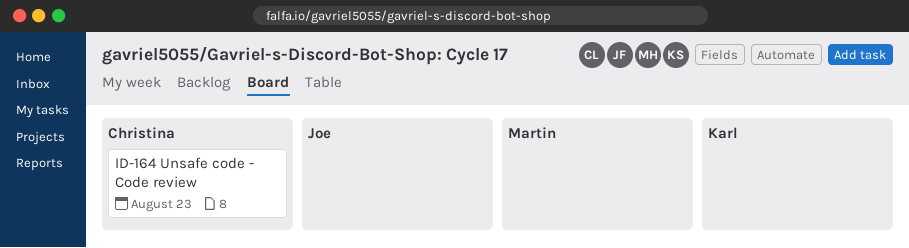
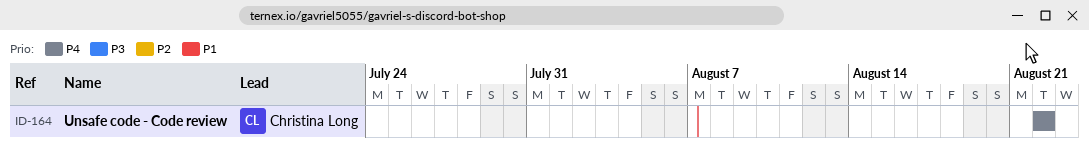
ID-164, due: Aug 23 -> Aug 22

